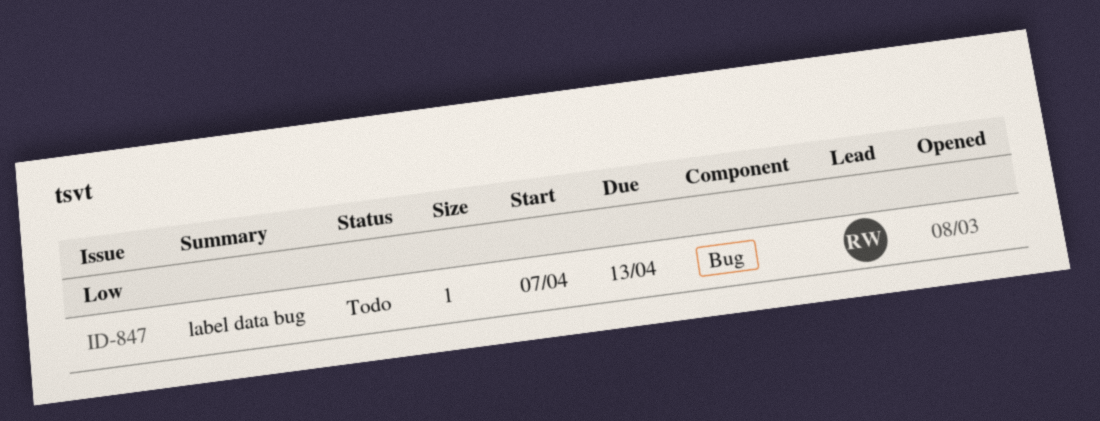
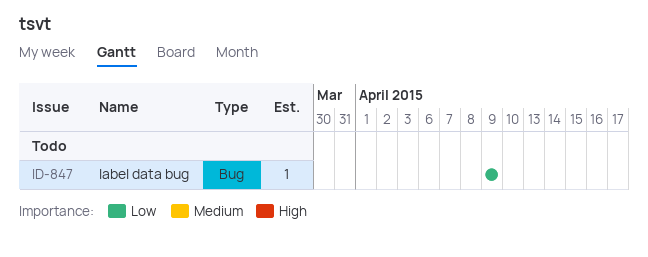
ID-847, start: Apr 7 -> Apr 9
ID-847, due: Apr 13 -> Apr 9

